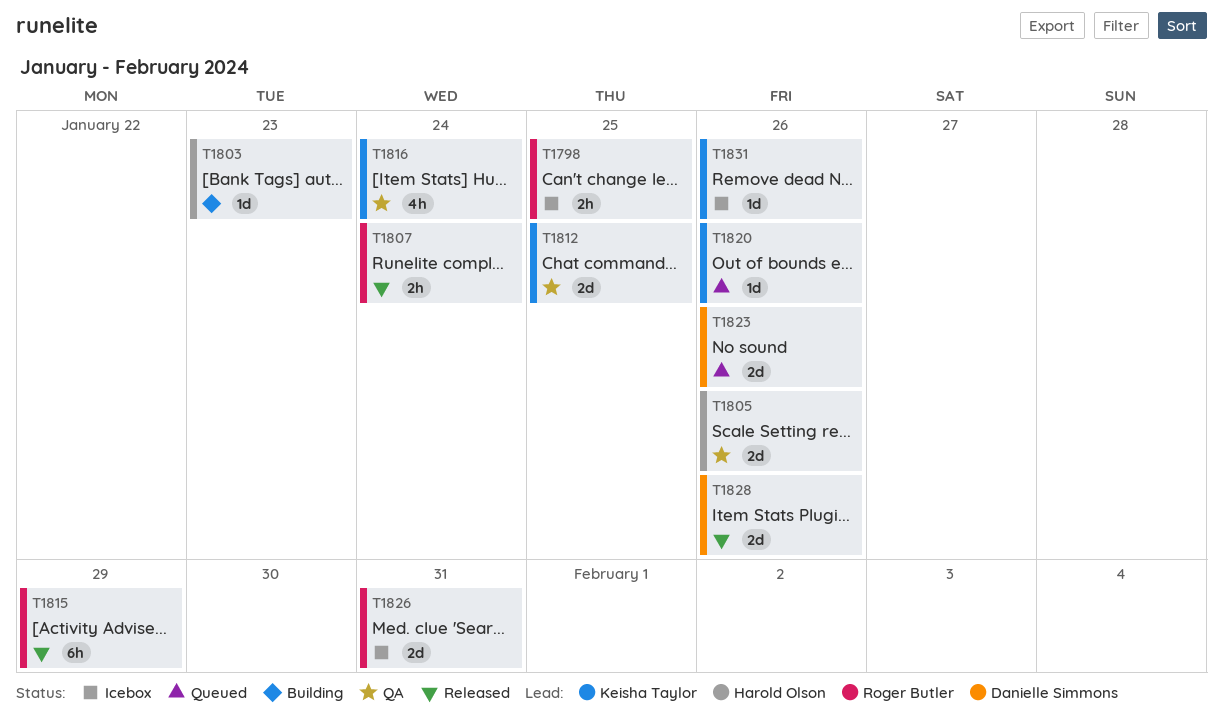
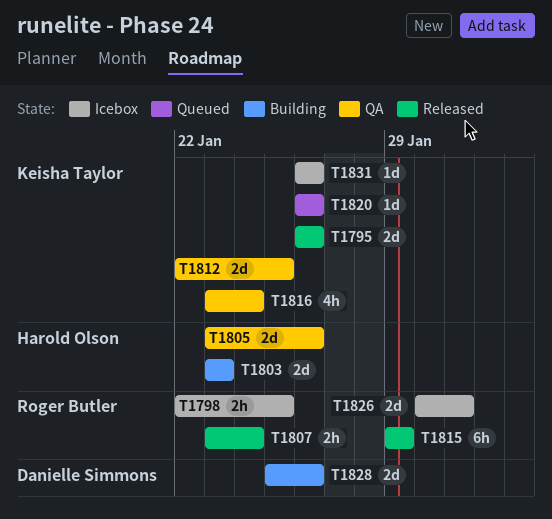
T1795: none -> present
T1803, estimate: 1d -> 2d
T1823: present -> none
T1828, status: Released -> Building

